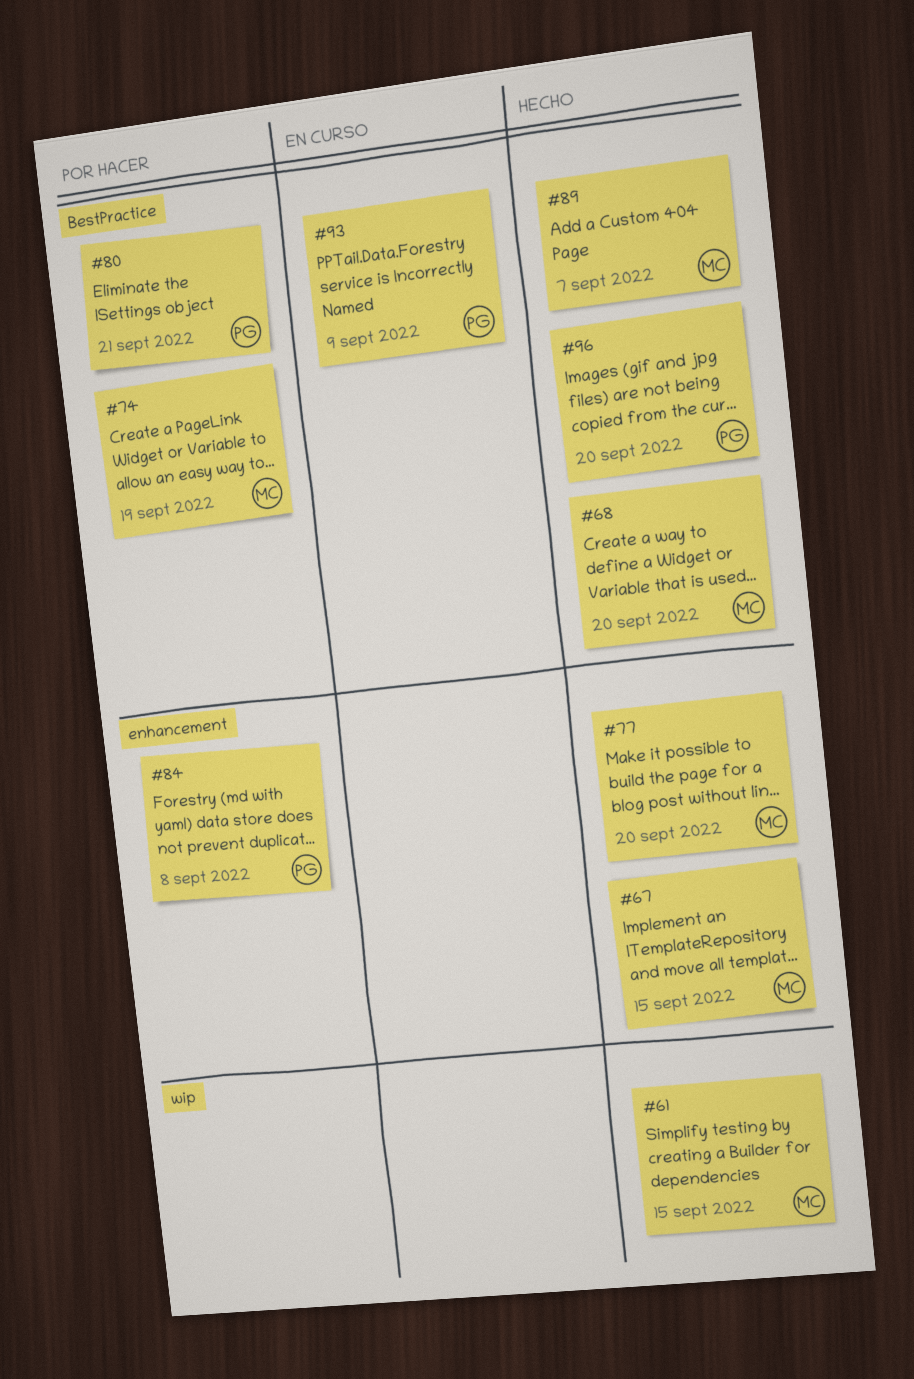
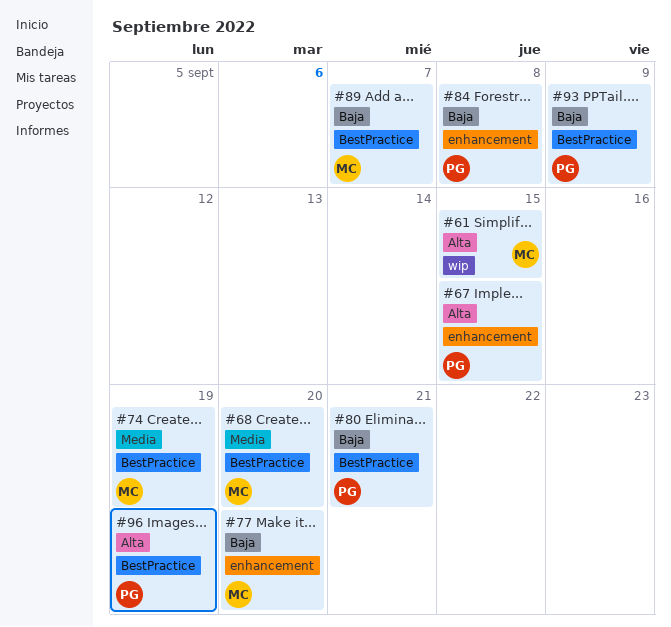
#67, owner: MC -> PG
#96, due: Sep 20 -> Sep 19

